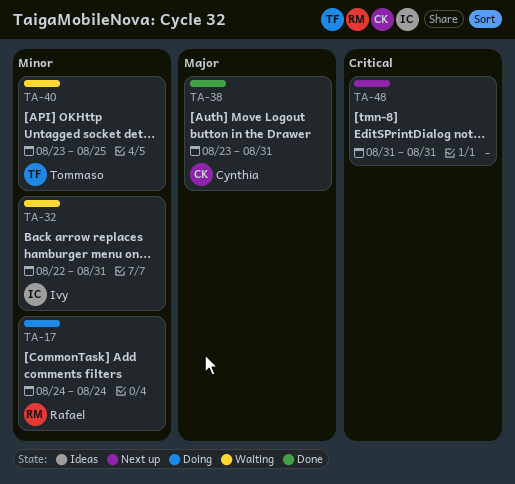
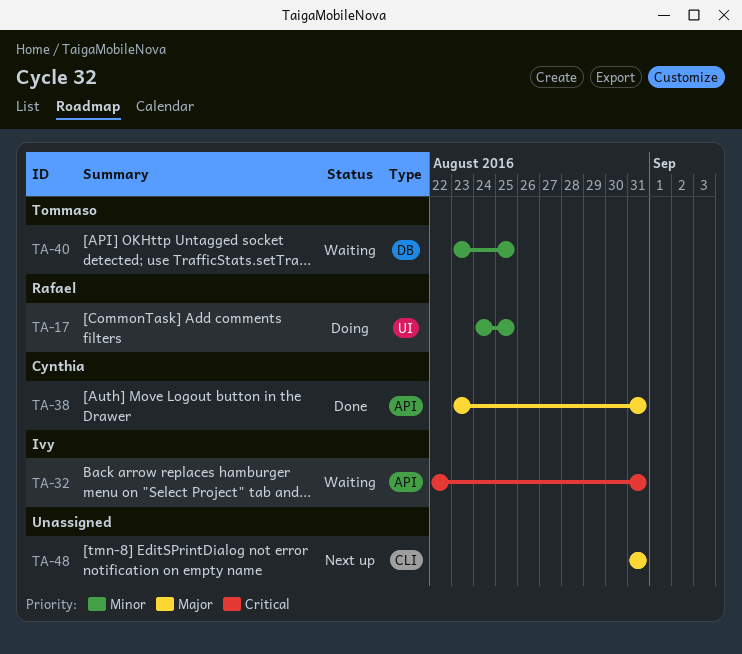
TA-17, due: Aug 24 -> Aug 25
TA-32, priority: Minor -> Critical
TA-48, priority: Critical -> Major

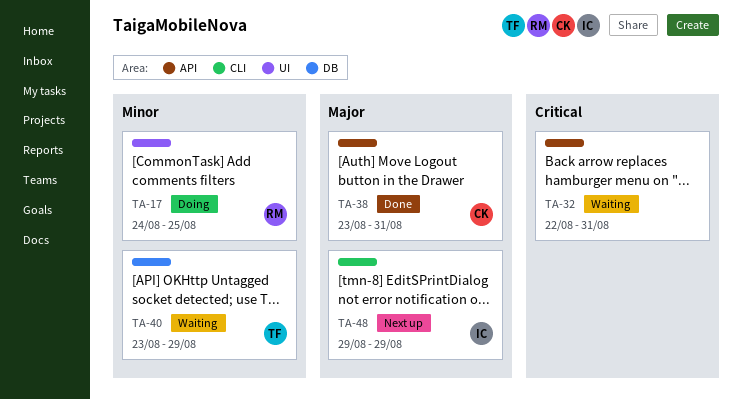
TA-32, owner: Ivy -> none
TA-40, due: Aug 25 -> Aug 29
TA-48, owner: none -> Ivy
TA-48, start: Aug 31 -> Aug 29
TA-48, due: Aug 31 -> Aug 29

